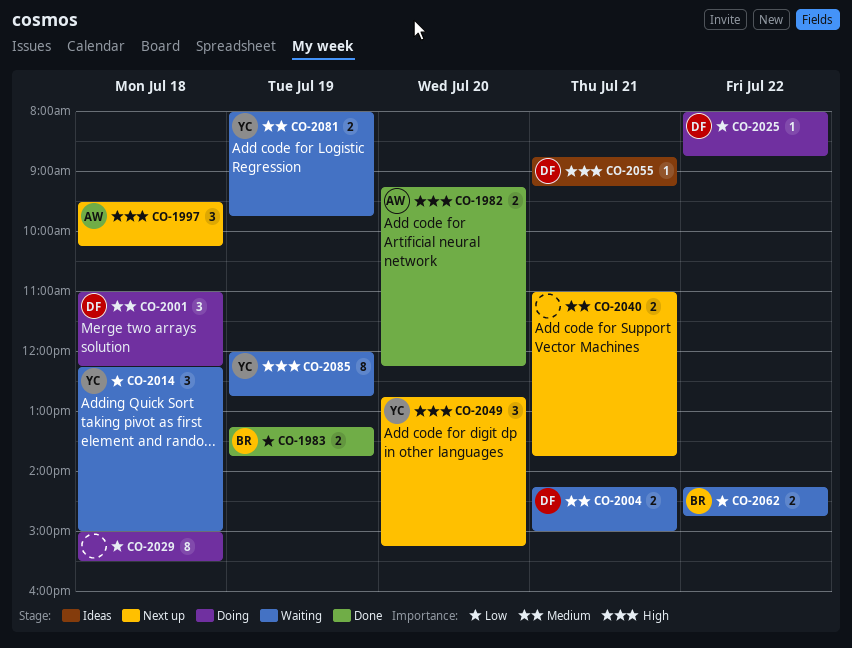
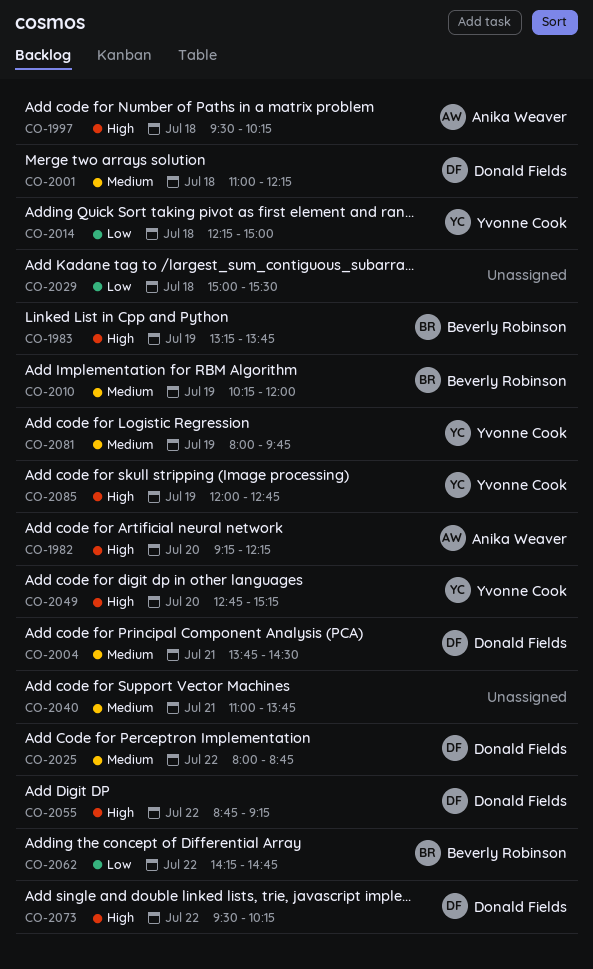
CO-1983, priority: Low -> High
CO-2004, begins: 14:15 -> 13:45
CO-2004, ends: 15:00 -> 14:30
CO-2010: none -> present
CO-2025, priority: Low -> Medium
CO-2055, day: Jul 21 -> Jul 22
CO-2073: none -> present

